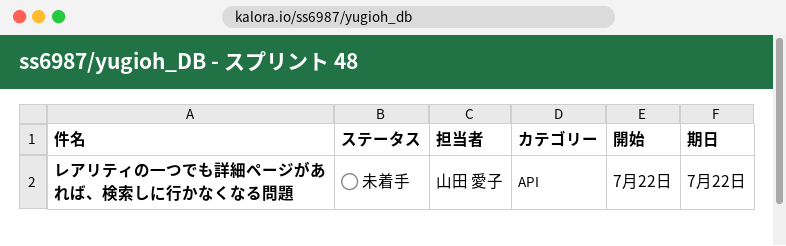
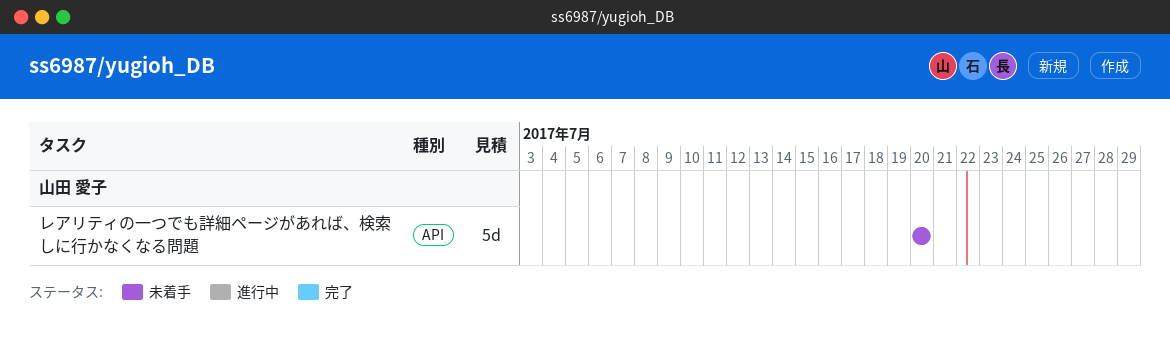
レアリティの一つでも詳細ページがあれば、検索しに行かなくなる問題, start: Jul 22 -> Jul 20
レアリティの一つでも詳細ページがあれば、検索しに行かなくなる問題, due: Jul 22 -> Jul 20

